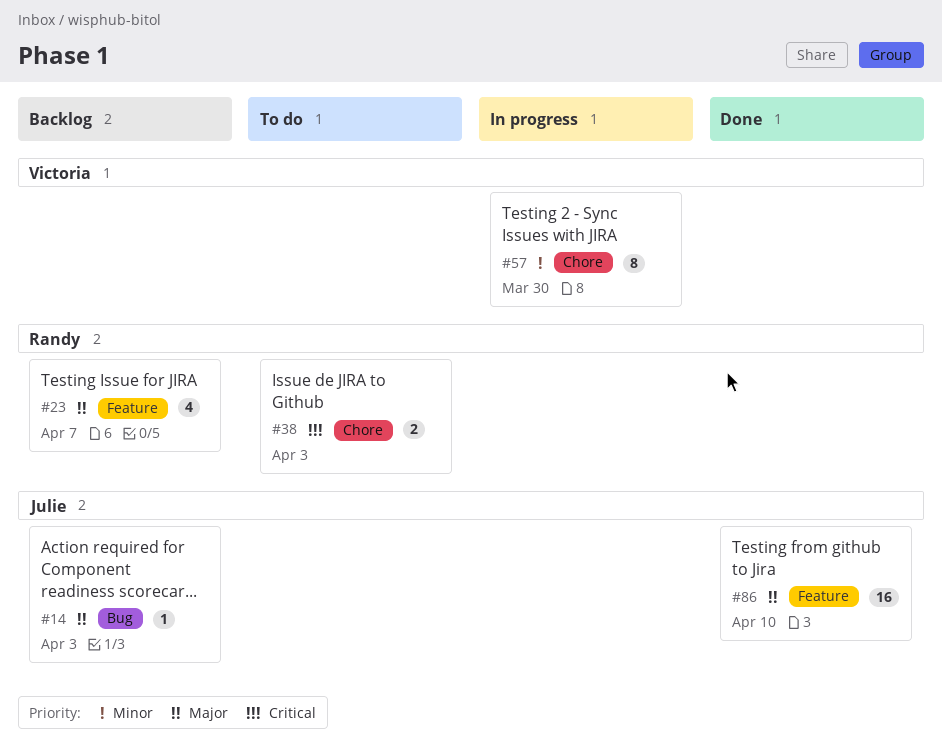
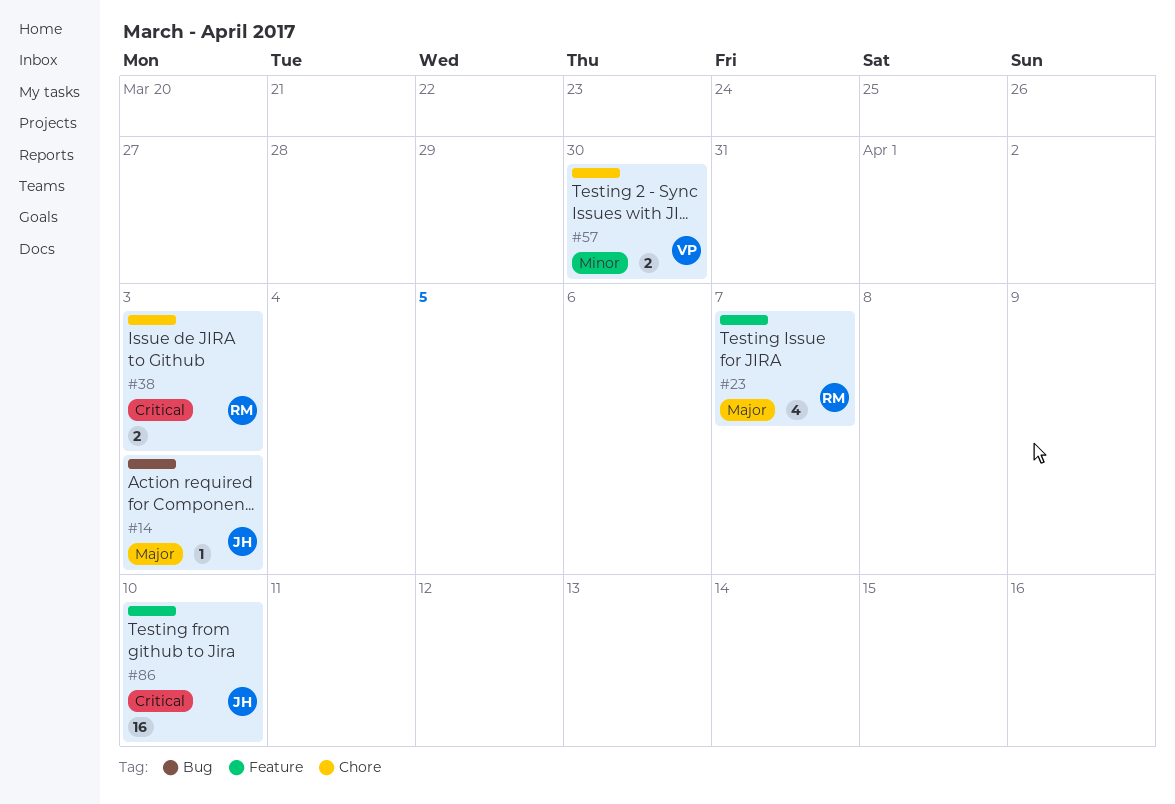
#57, estimate: 8 -> 2
#86, priority: Major -> Critical

